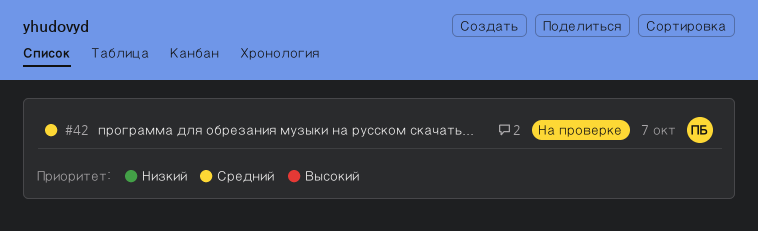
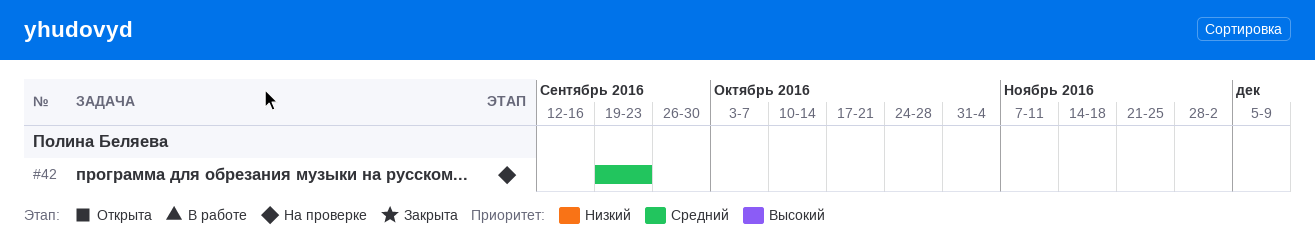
#42, due: Oct 7 -> Sep 23

